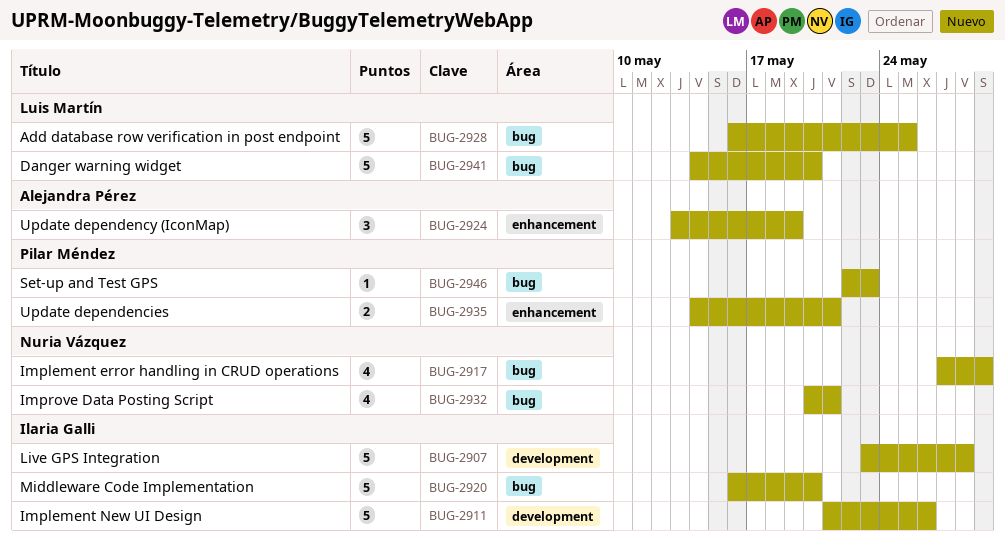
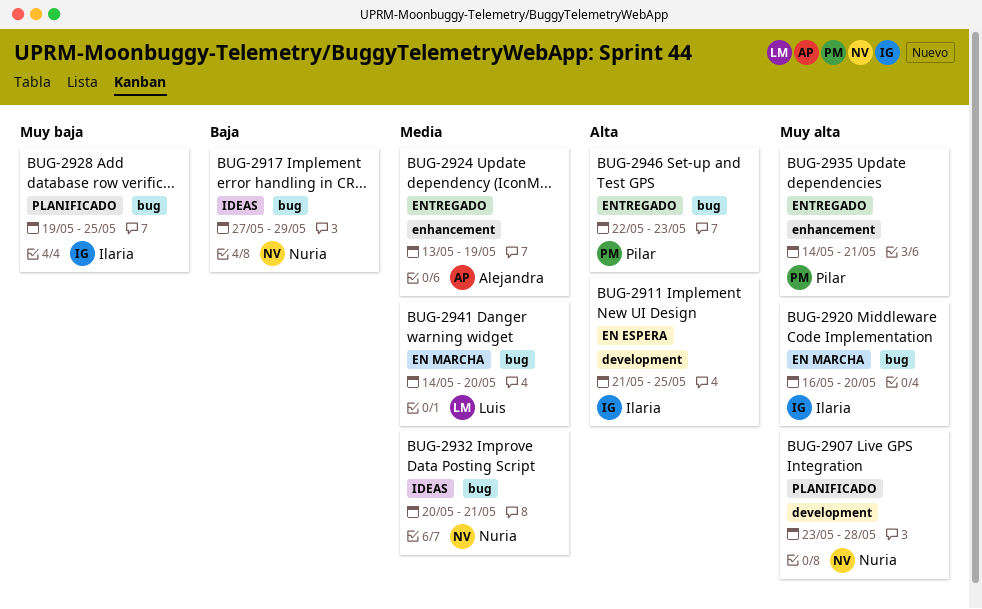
BUG-2907, owner: Ilaria Galli -> Nuria Vázquez
BUG-2911, due: May 26 -> May 25
BUG-2928, owner: Luis Martín -> Ilaria Galli
BUG-2928, start: May 16 -> May 19

